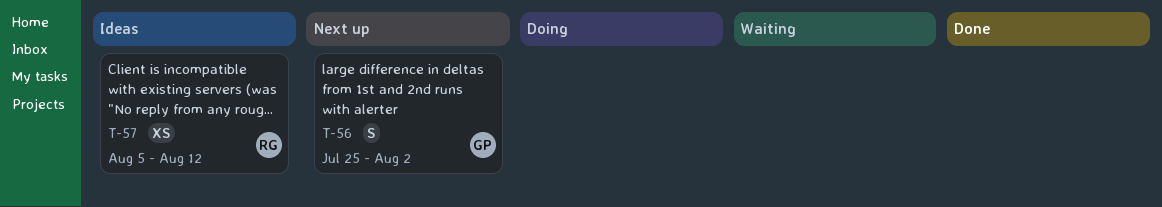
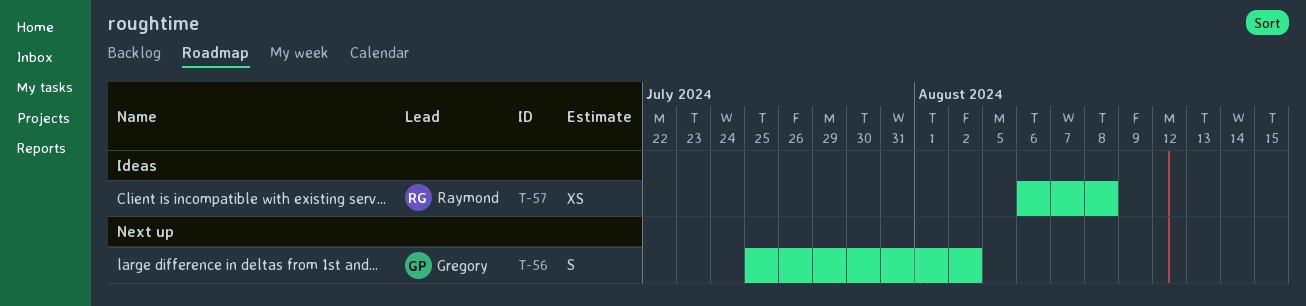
T-57, start: Aug 5 -> Aug 6
T-57, due: Aug 12 -> Aug 8

